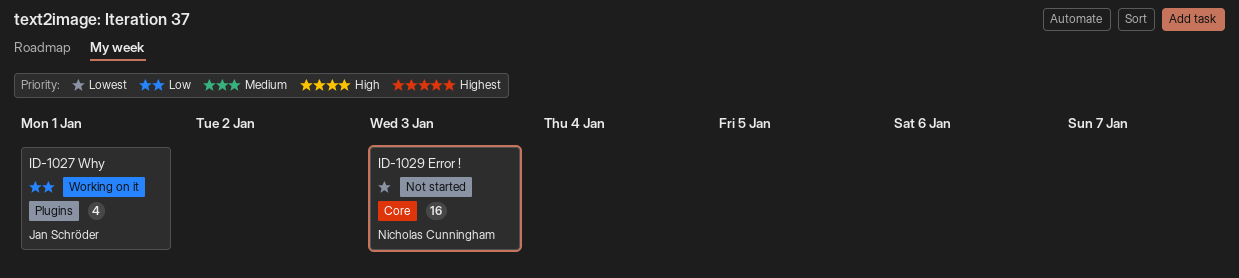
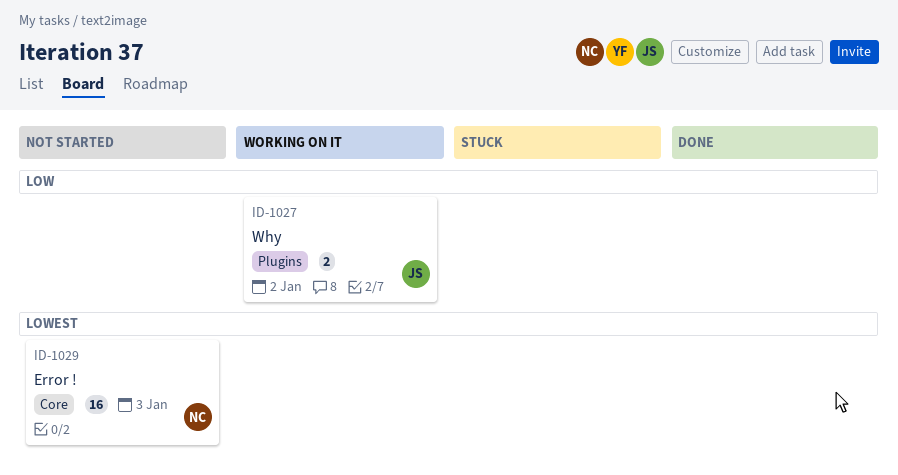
ID-1027, estimate: 4 -> 2
ID-1027, due: Jan 1 -> Jan 2

